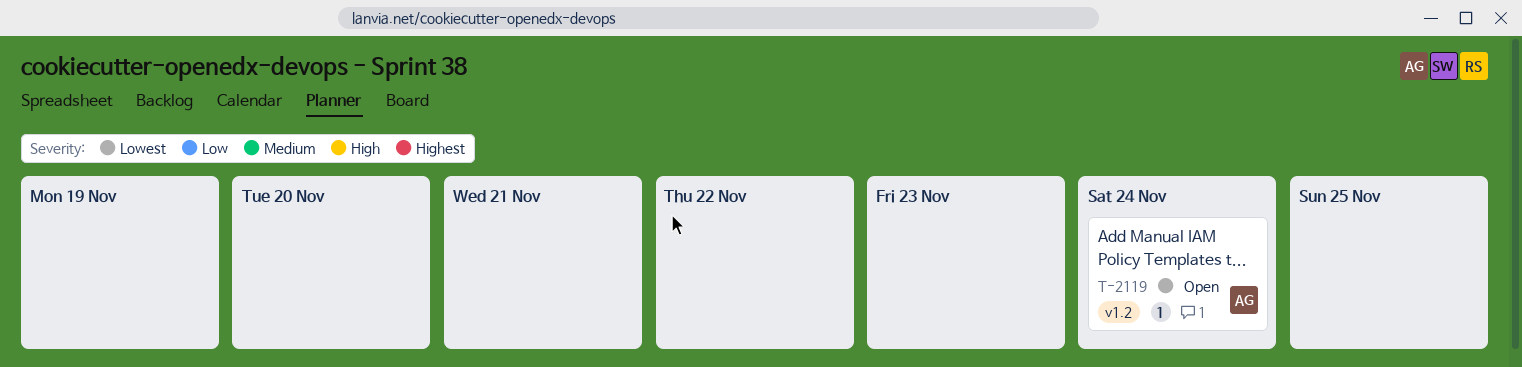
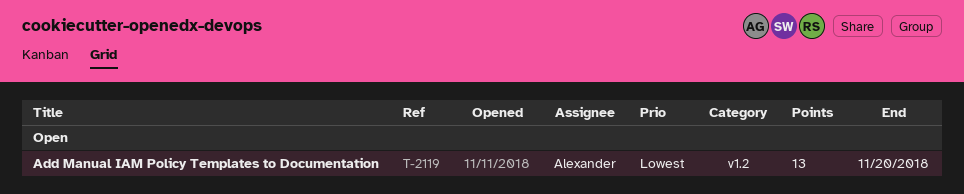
T-2119, estimate: 1 -> 13
T-2119, due: Nov 24 -> Nov 20

